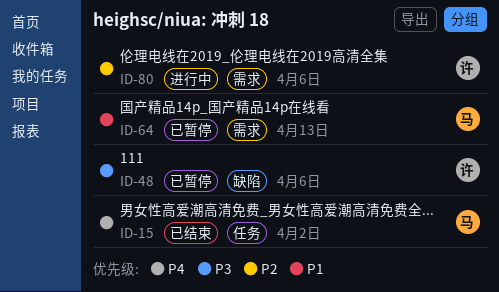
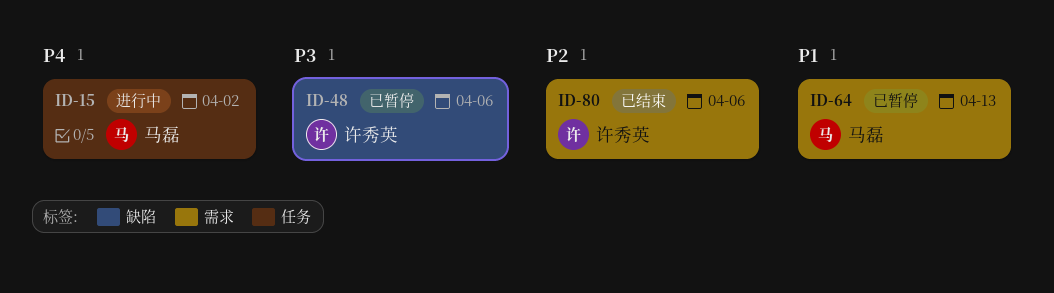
ID-15, status: 已结束 -> 进行中
ID-80, status: 进行中 -> 已结束

